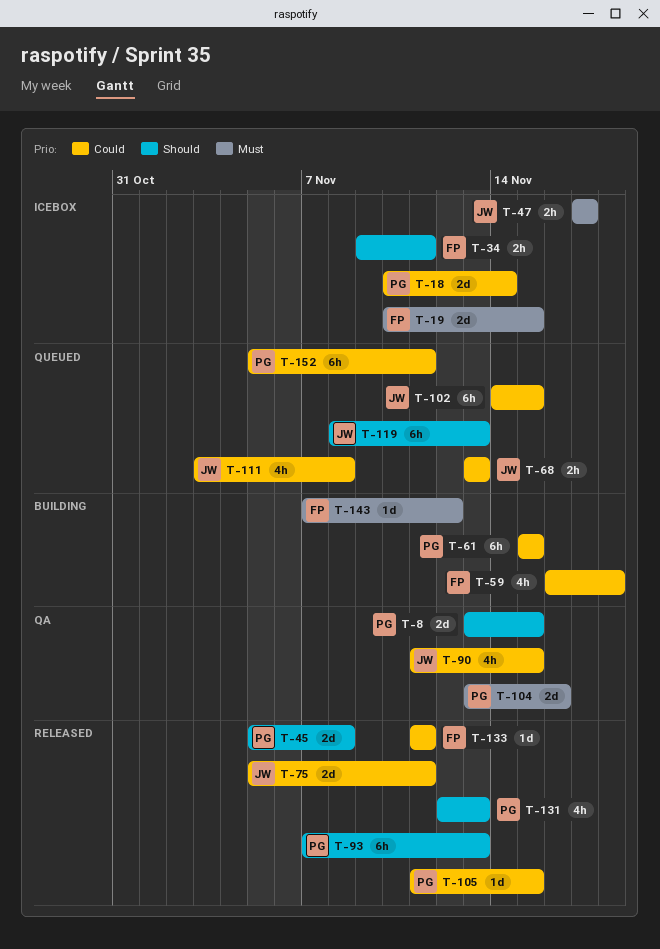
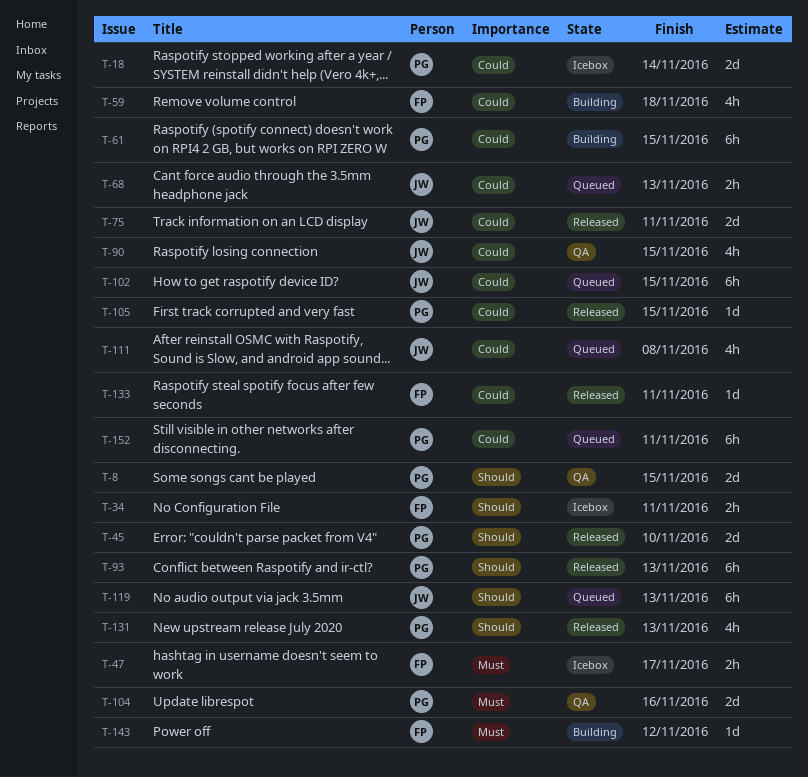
T-19: present -> none
T-45, due: Nov 8 -> Nov 10
T-47, owner: JW -> FP

